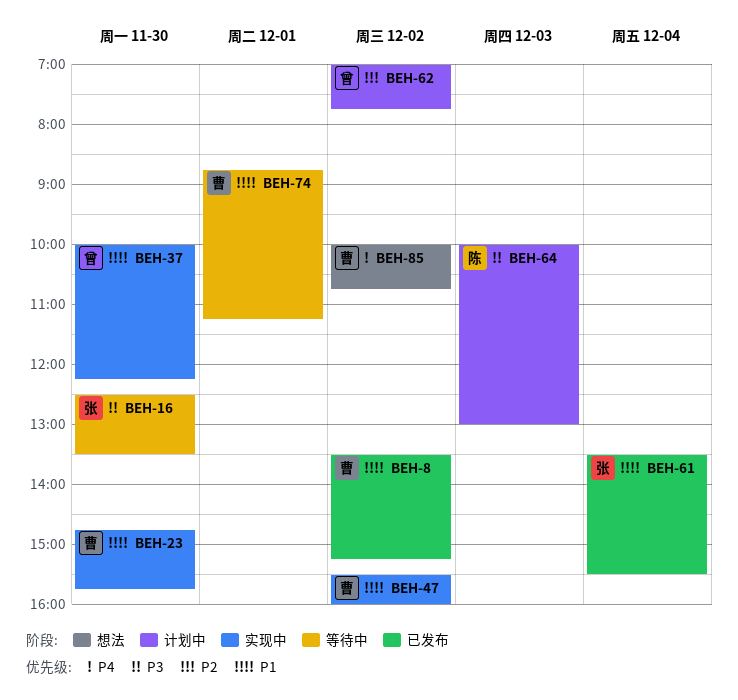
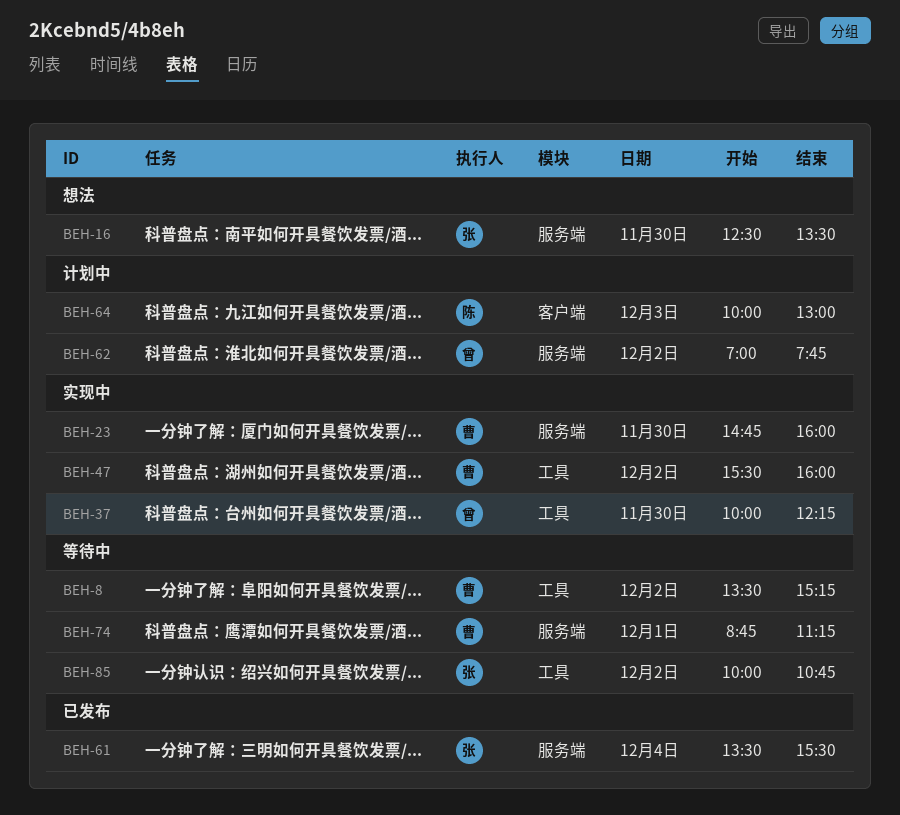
BEH-8, status: 已发布 -> 等待中
BEH-16, status: 等待中 -> 想法
BEH-23, ends: 15:45 -> 16:00
BEH-85, status: 想法 -> 等待中
BEH-85, owner: 曹 -> 张

